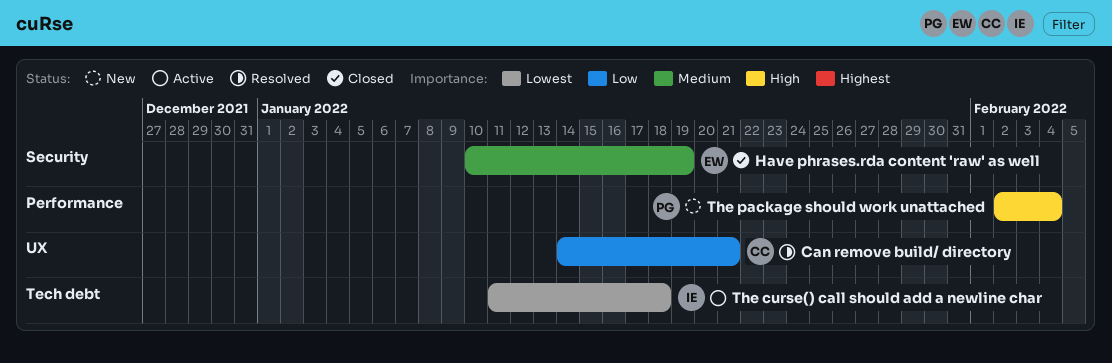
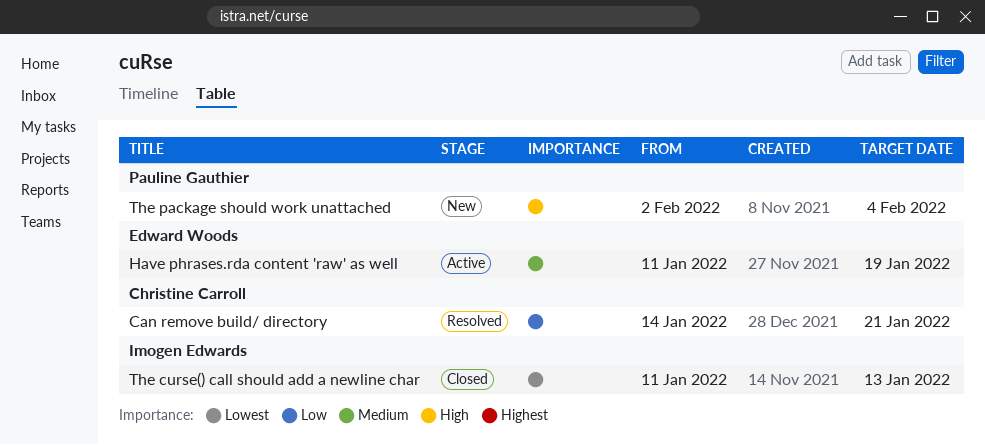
Have phrases.rda content 'raw' as well, status: Closed -> Active
Have phrases.rda content 'raw' as well, start: Jan 10 -> Jan 11
The curse() call should add a newline char, status: Active -> Closed
The curse() call should add a newline char, due: Jan 18 -> Jan 13

